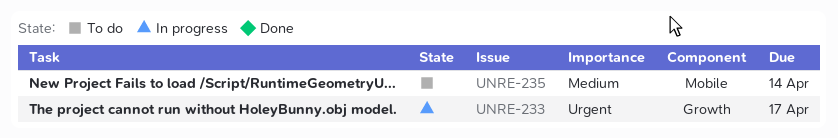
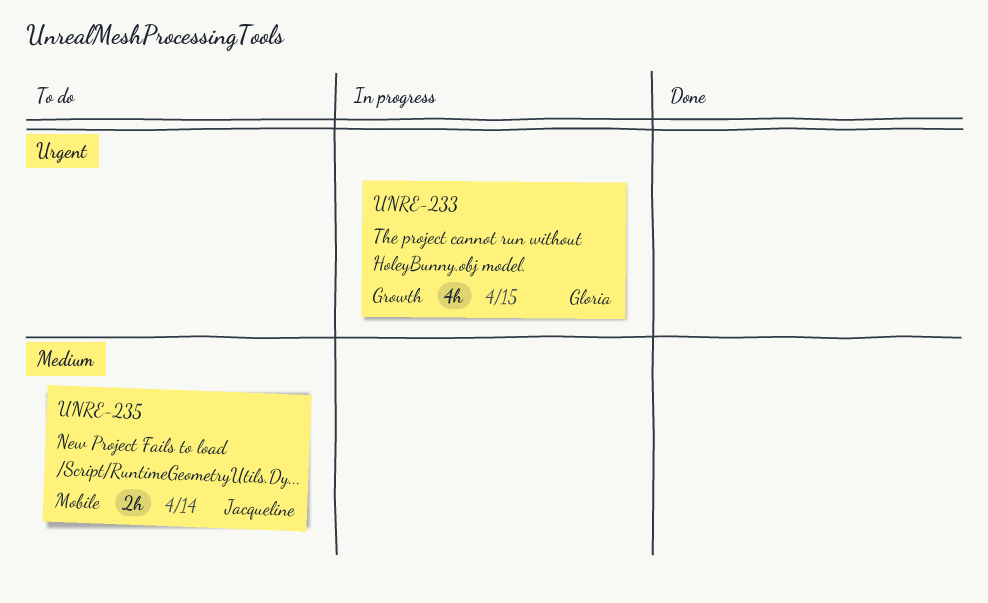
UNRE-233, due: Apr 17 -> Apr 15

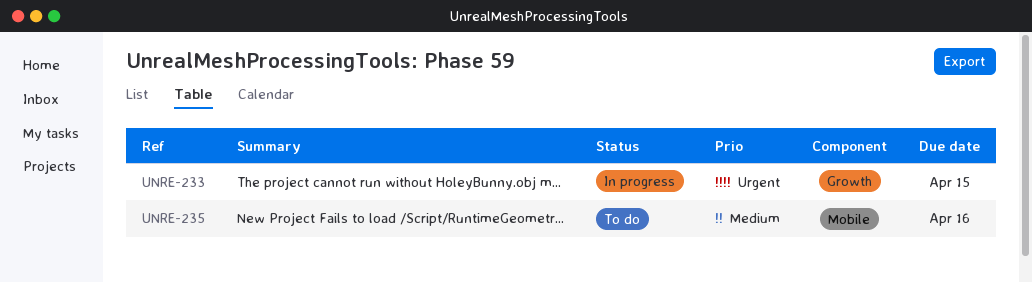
UNRE-235, due: Apr 14 -> Apr 16

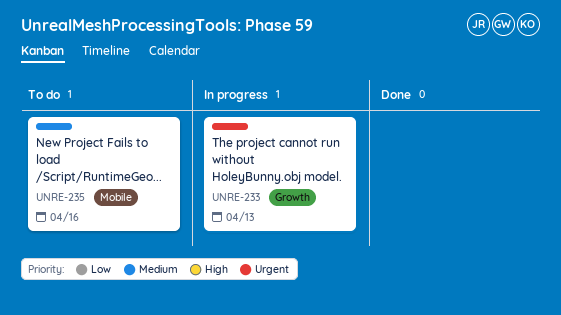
UNRE-233, due: Apr 15 -> Apr 13

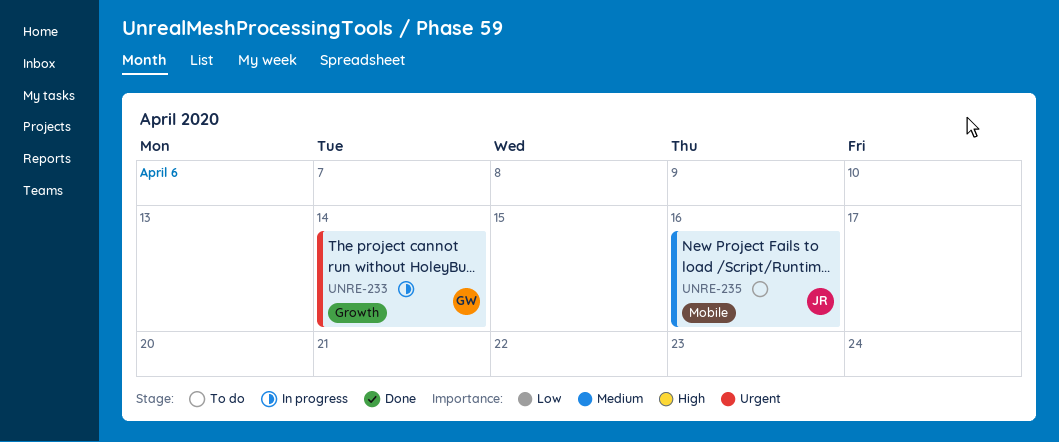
UNRE-233, due: Apr 13 -> Apr 14

